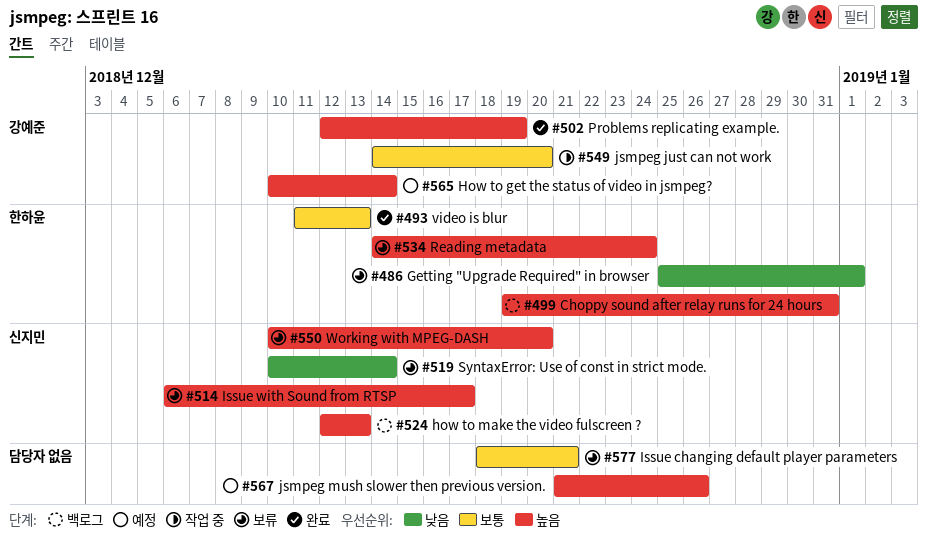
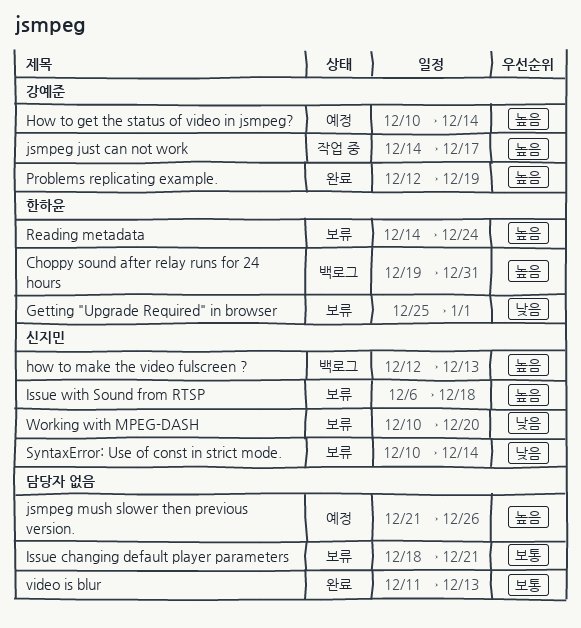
Issue with Sound from RTSP, due: Dec 17 -> Dec 18
jsmpeg just can not work, priority: 보통 -> 높음
jsmpeg just can not work, due: Dec 20 -> Dec 17
video is blur, owner: 한하윤 -> none
Working with MPEG-DASH, priority: 높음 -> 낮음

